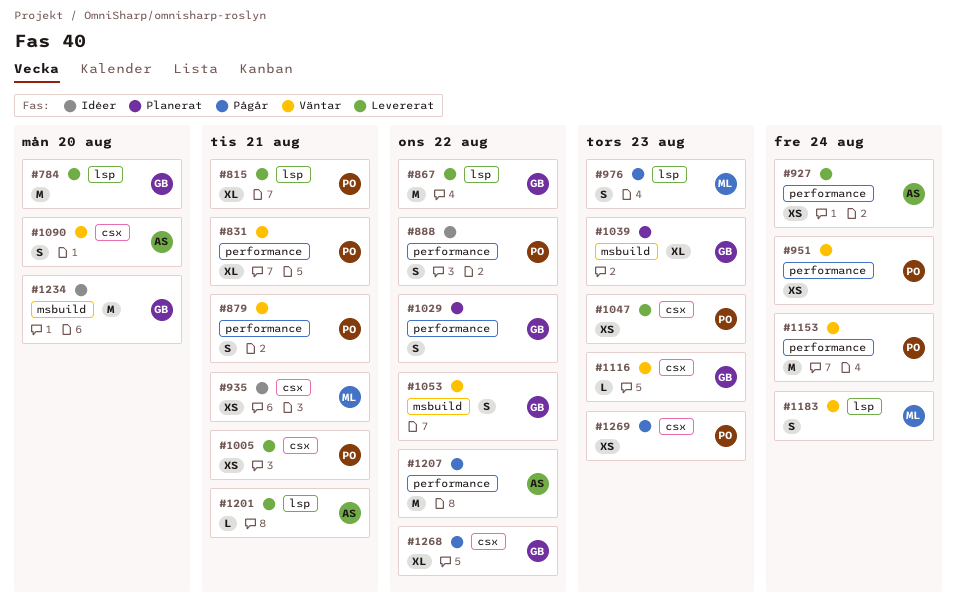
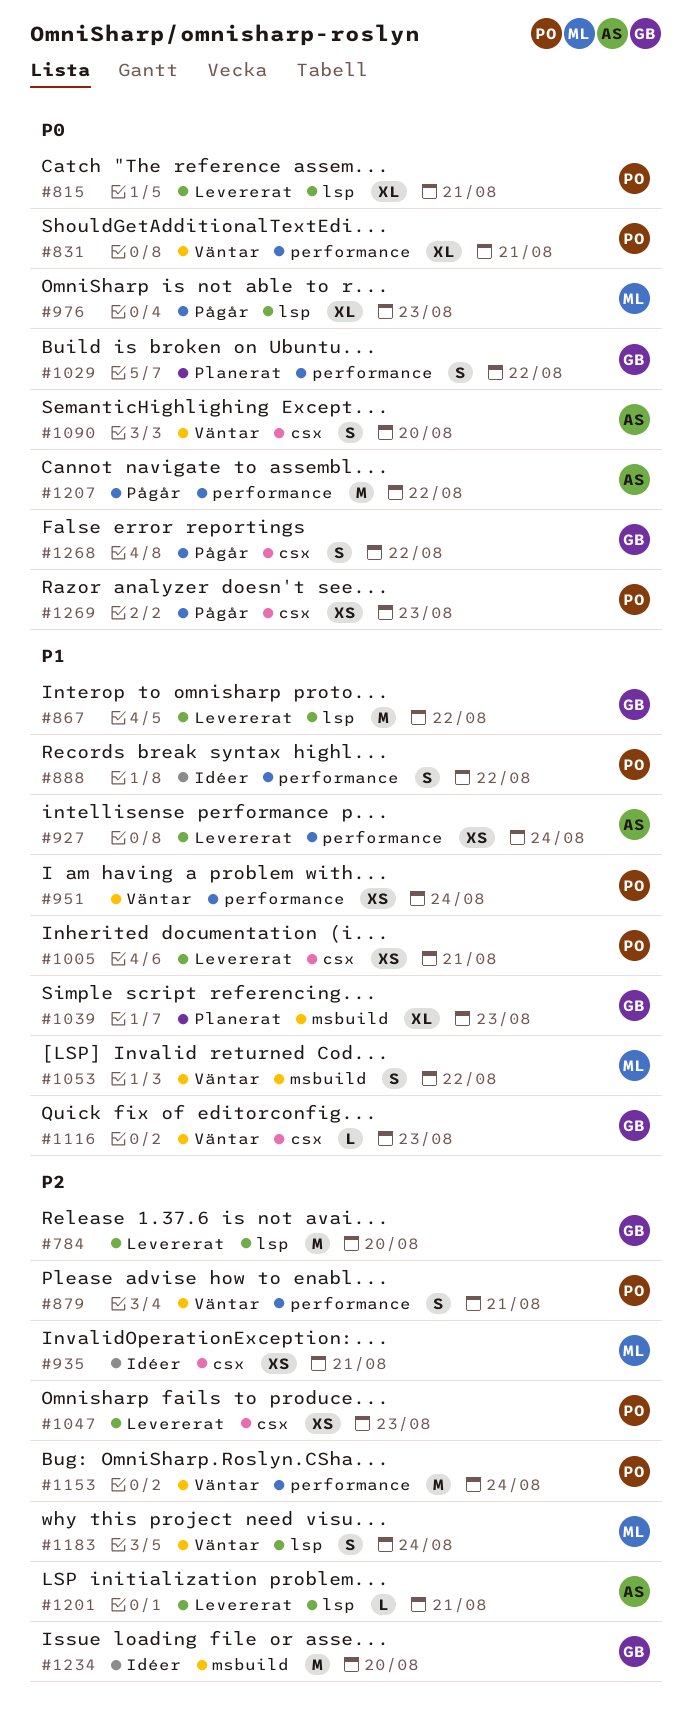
#976, estimate: S -> XL
#1053, owner: GB -> ML
#1268, estimate: XL -> S

